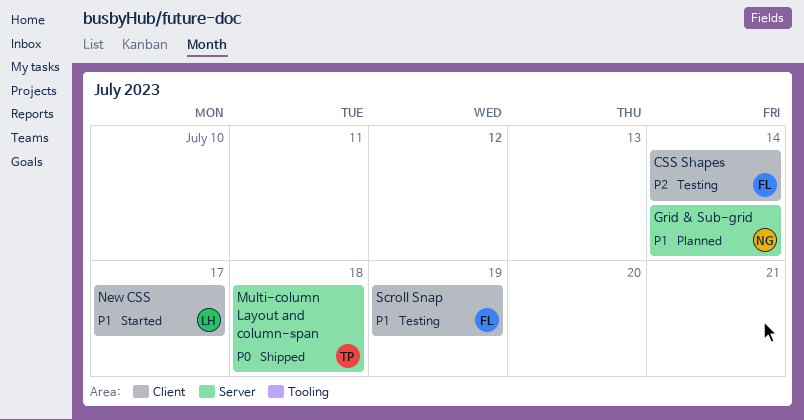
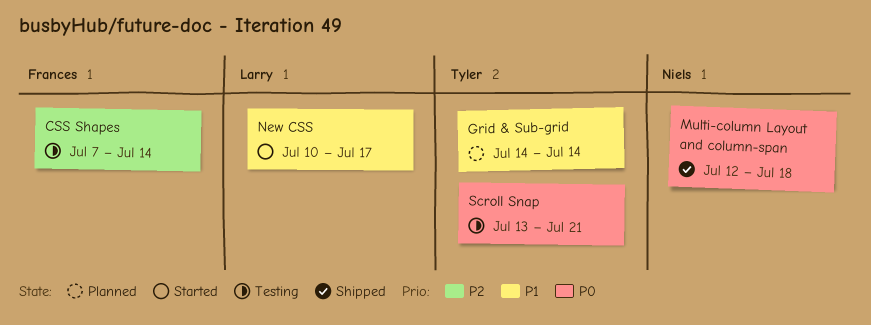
Grid & Sub-grid, owner: Niels -> Tyler
Multi-column Layout and column-span, owner: Tyler -> Niels
Scroll Snap, owner: Frances -> Tyler
Scroll Snap, priority: P1 -> P0
Scroll Snap, due: Jul 19 -> Jul 21

